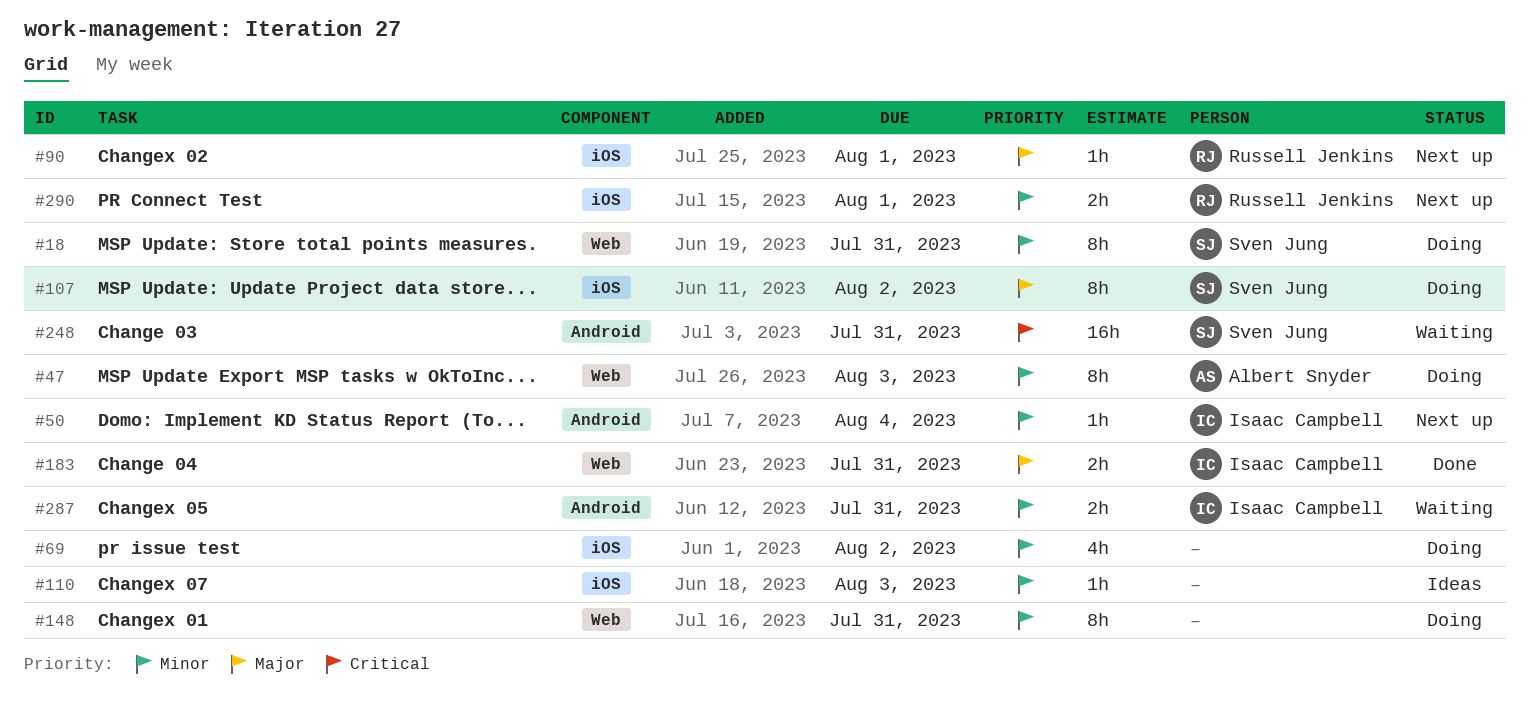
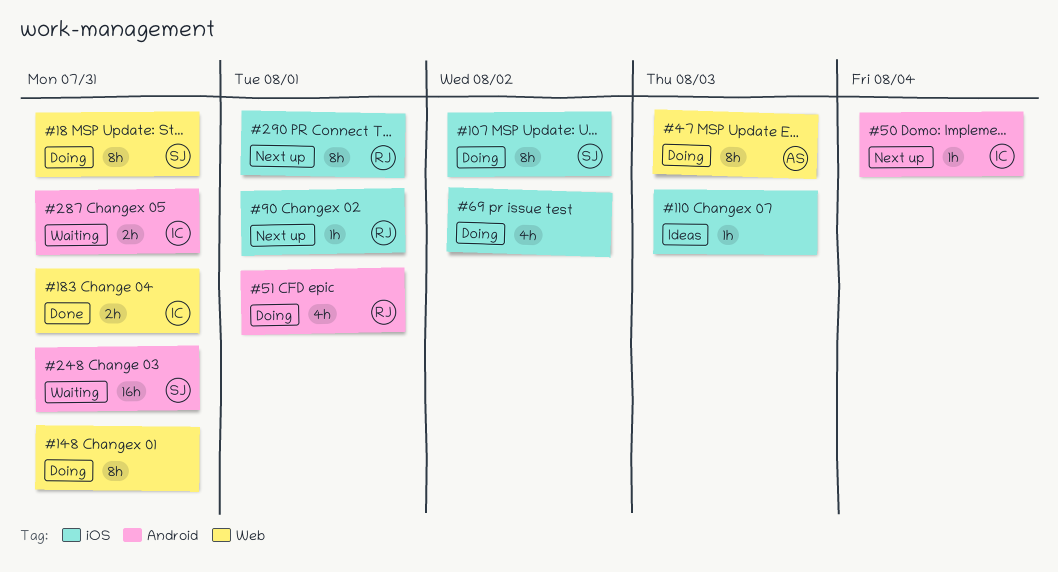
#51: none -> present
#290, estimate: 2h -> 8h

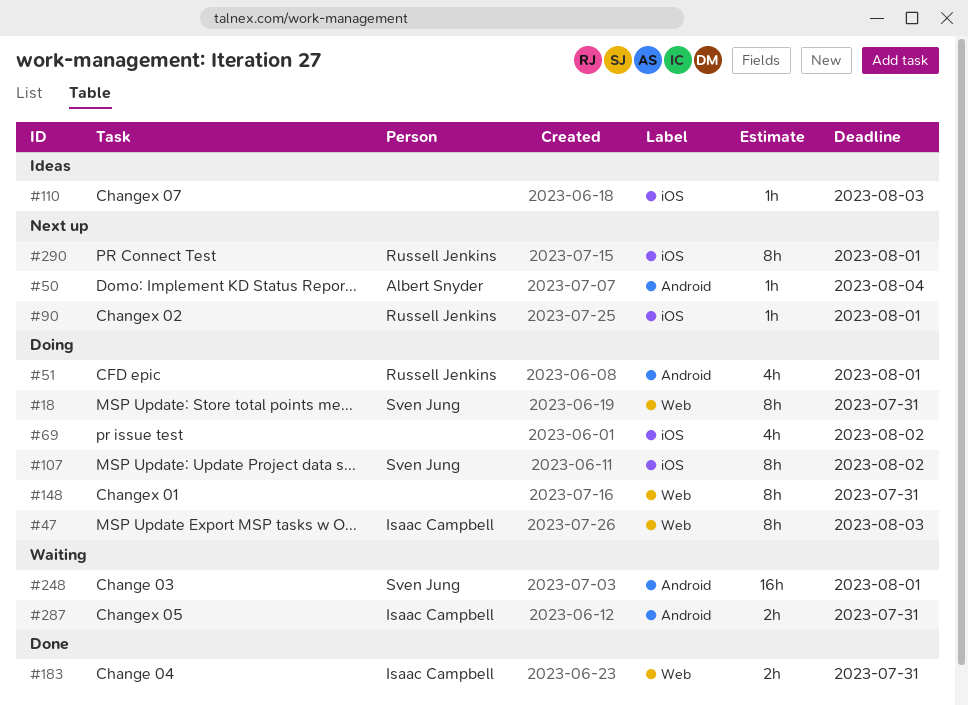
#47, owner: Albert Snyder -> Isaac Campbell
#50, owner: Isaac Campbell -> Albert Snyder
#248, due: Jul 31 -> Aug 1

